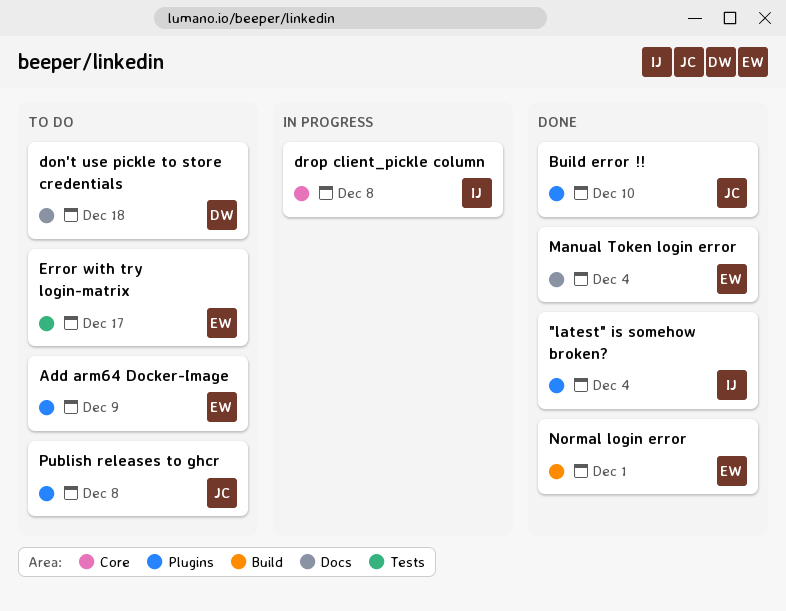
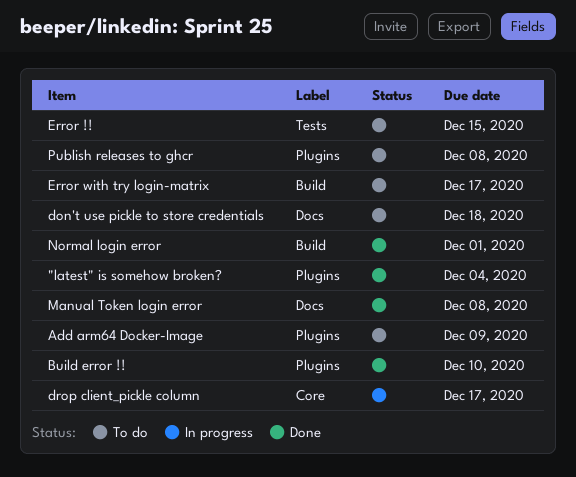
drop client_pickle column, due: Dec 8 -> Dec 17
Error !!: none -> present
Error with try login-matrix, label: Tests -> Build
Manual Token login error, due: Dec 4 -> Dec 8

